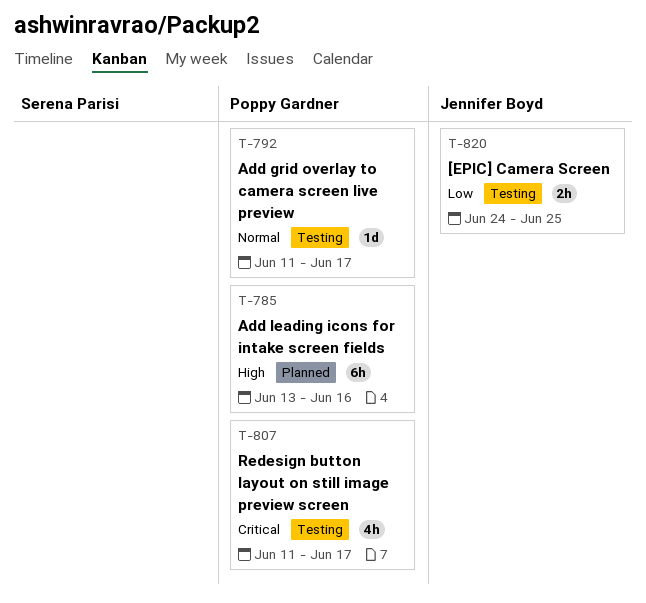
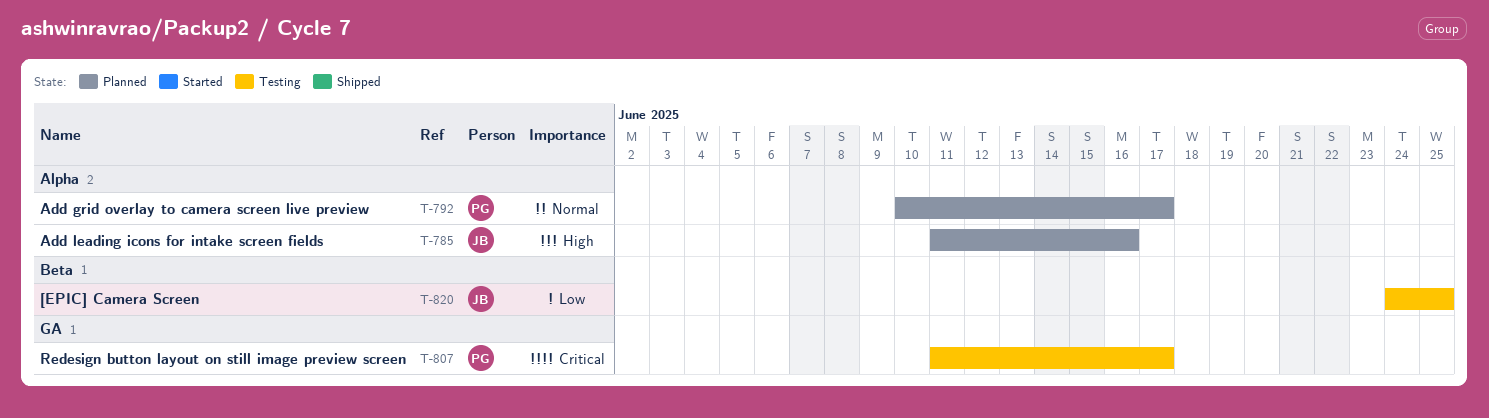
T-785, owner: Poppy Gardner -> Jennifer Boyd
T-785, start: Jun 13 -> Jun 11
T-792, status: Testing -> Planned
T-792, start: Jun 11 -> Jun 10

